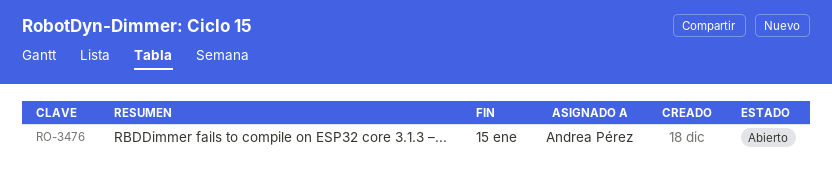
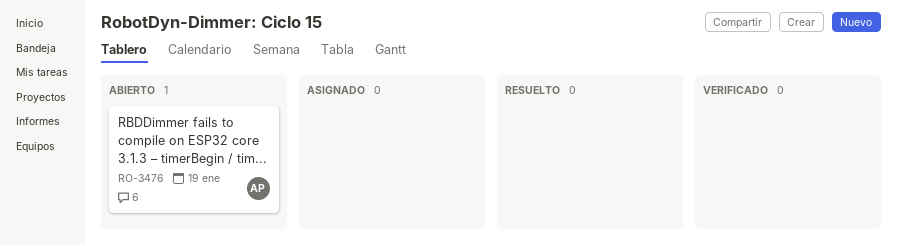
RO-3476, due: Jan 15 -> Jan 19

